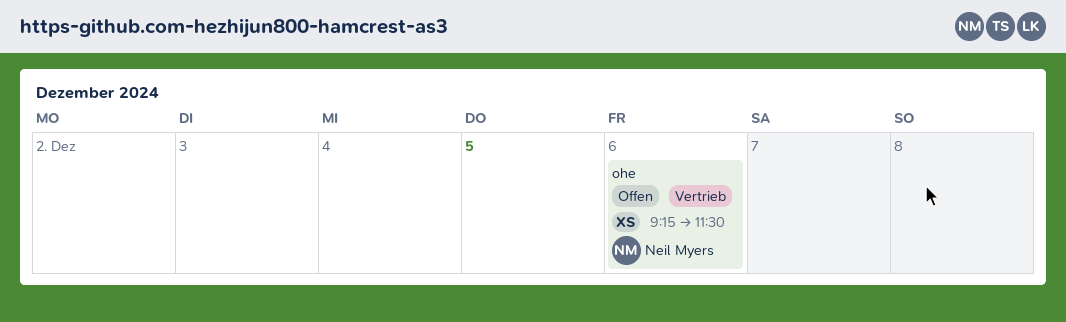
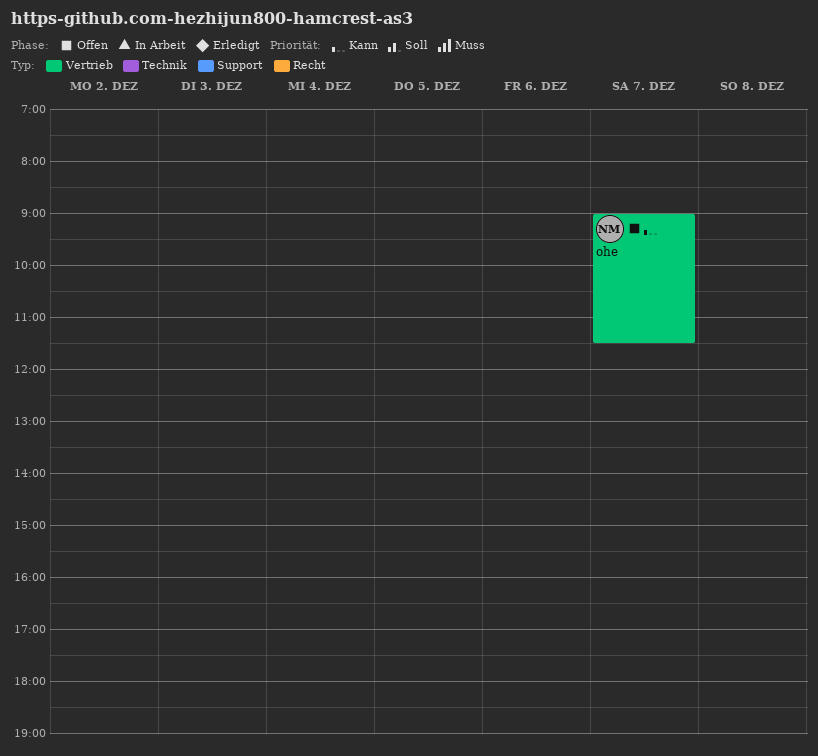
ohe, day: Dec 6 -> Dec 7
ohe, begins: 09:15 -> 09:00

